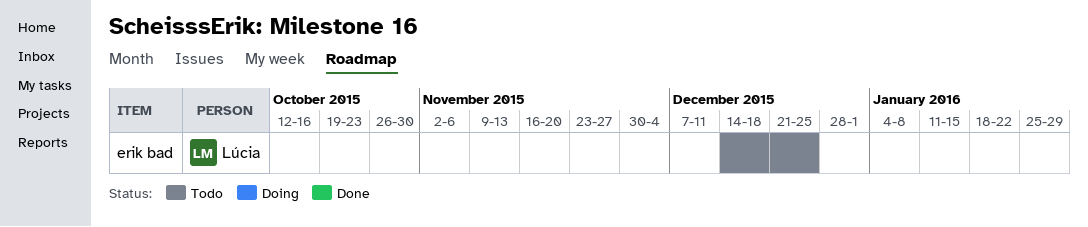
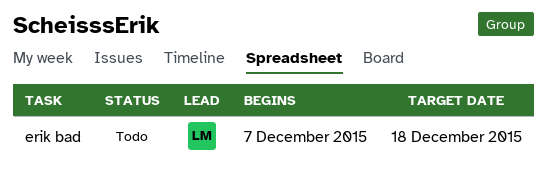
erik bad, start: Dec 14 -> Dec 7
erik bad, due: Dec 25 -> Dec 18

